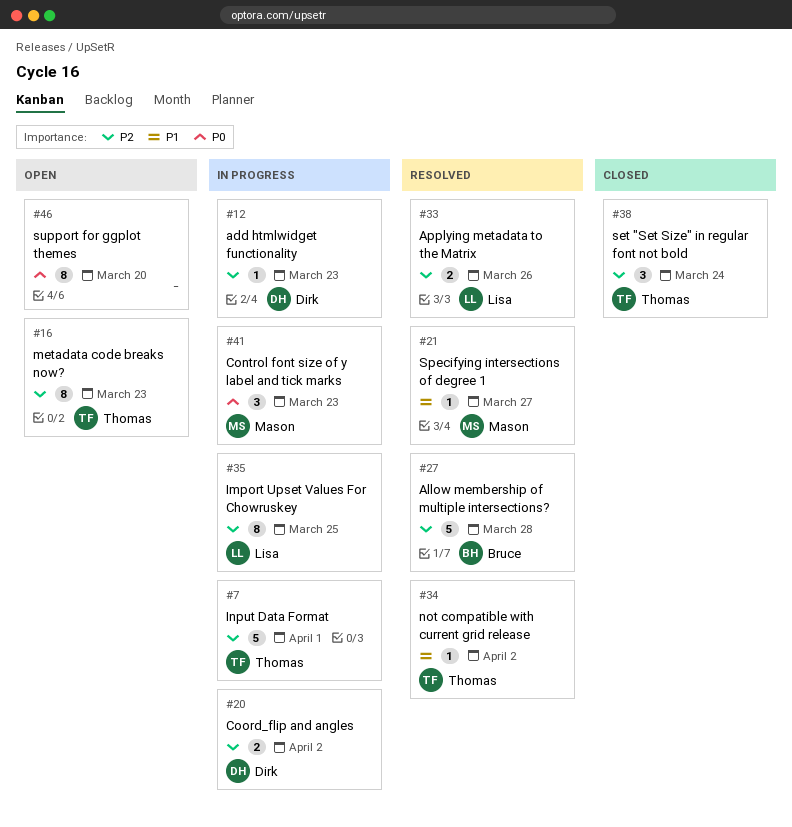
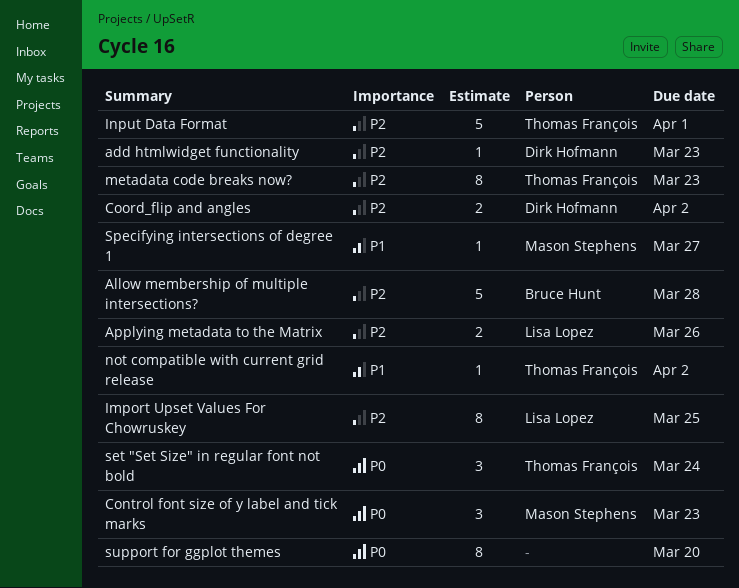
set "Set Size" in regular font not bold, priority: P2 -> P0

